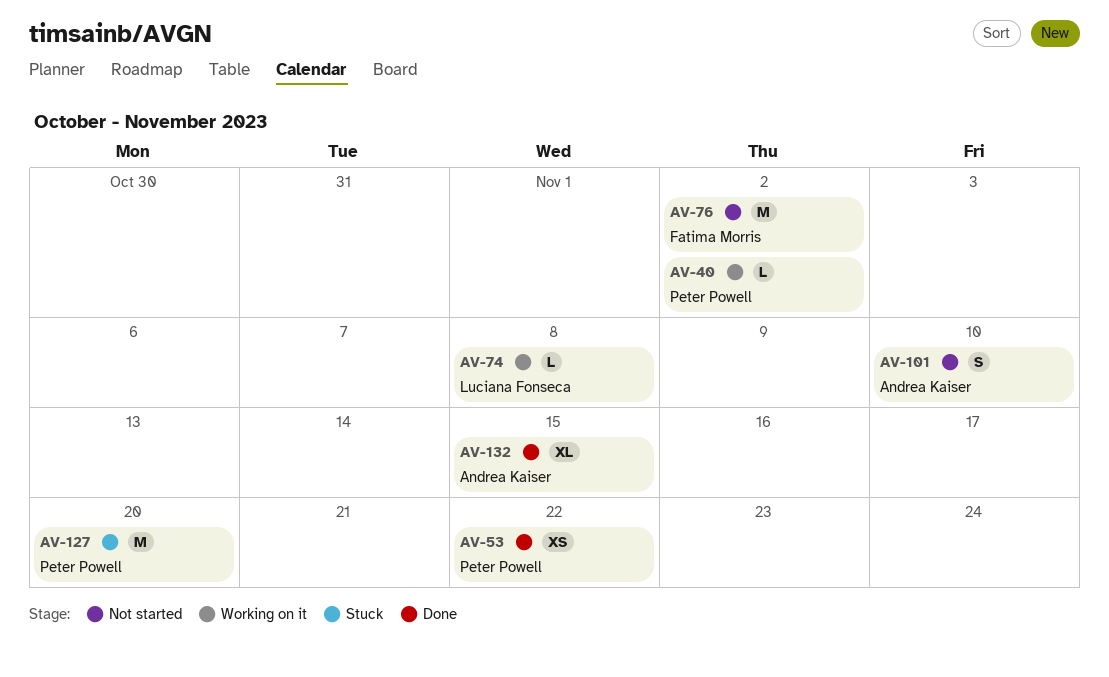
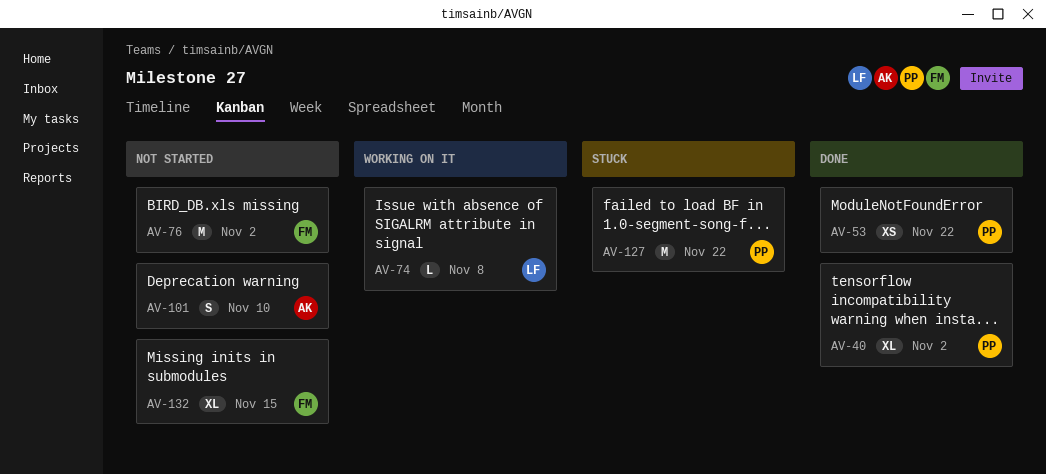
AV-40, status: Working on it -> Done
AV-40, estimate: L -> XL
AV-127, due: Nov 20 -> Nov 22
AV-132, status: Done -> Not started
AV-132, owner: Andrea Kaiser -> Fatima Morris

